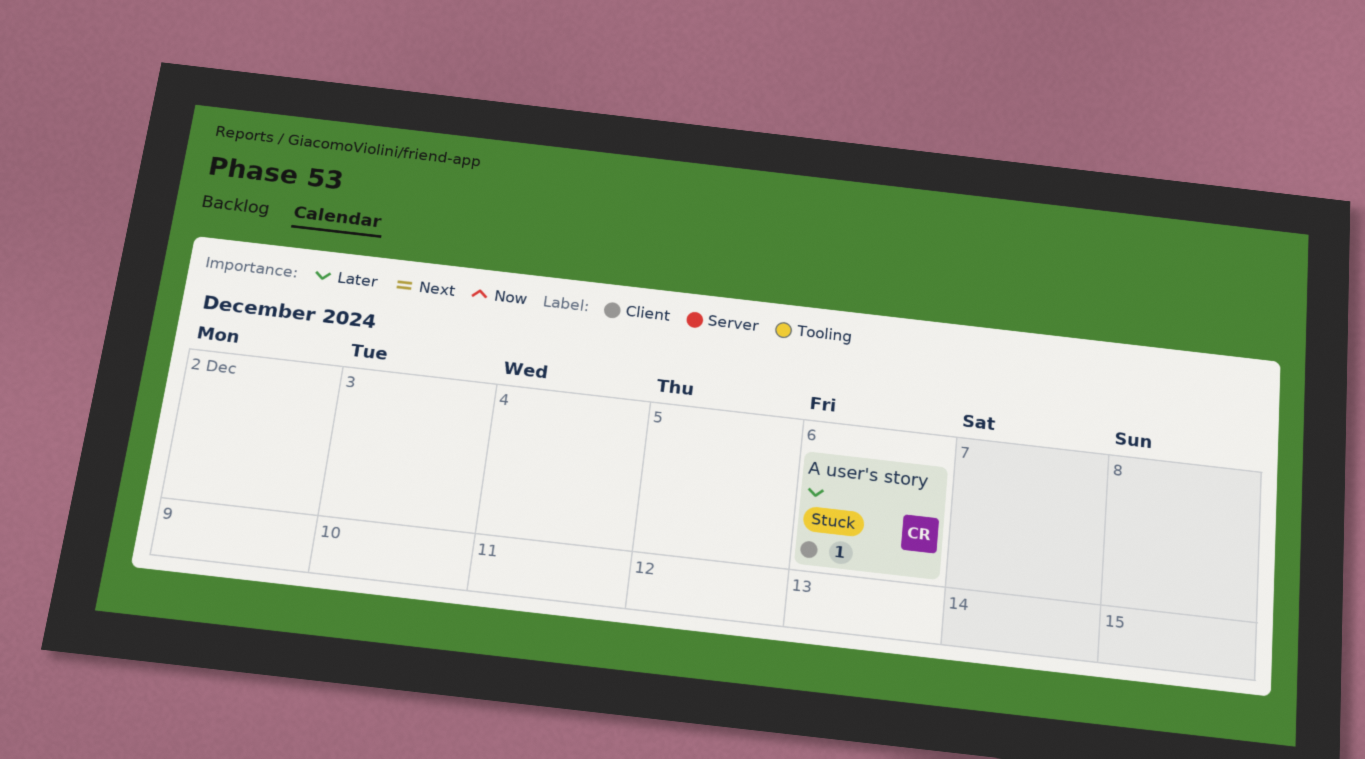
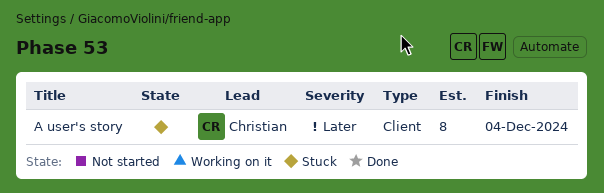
A user's story, estimate: 1 -> 8
A user's story, due: Dec 6 -> Dec 4

